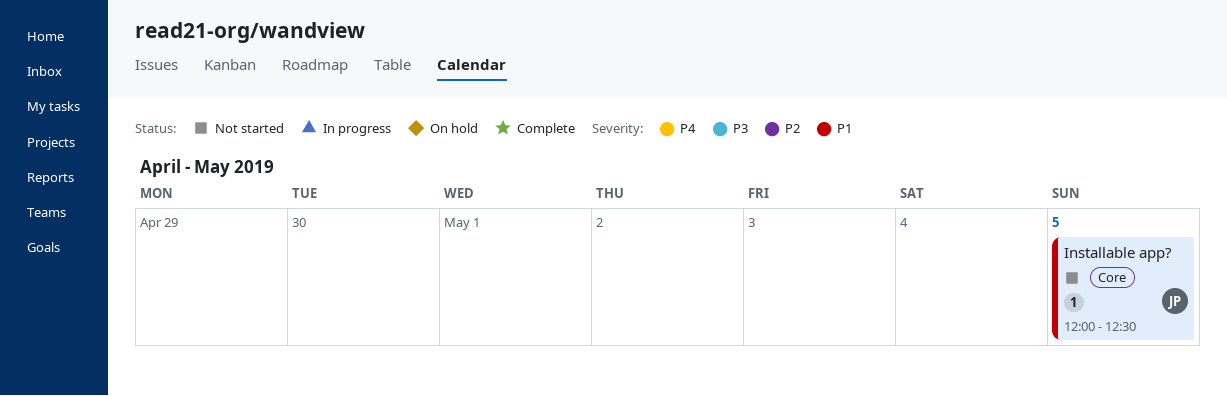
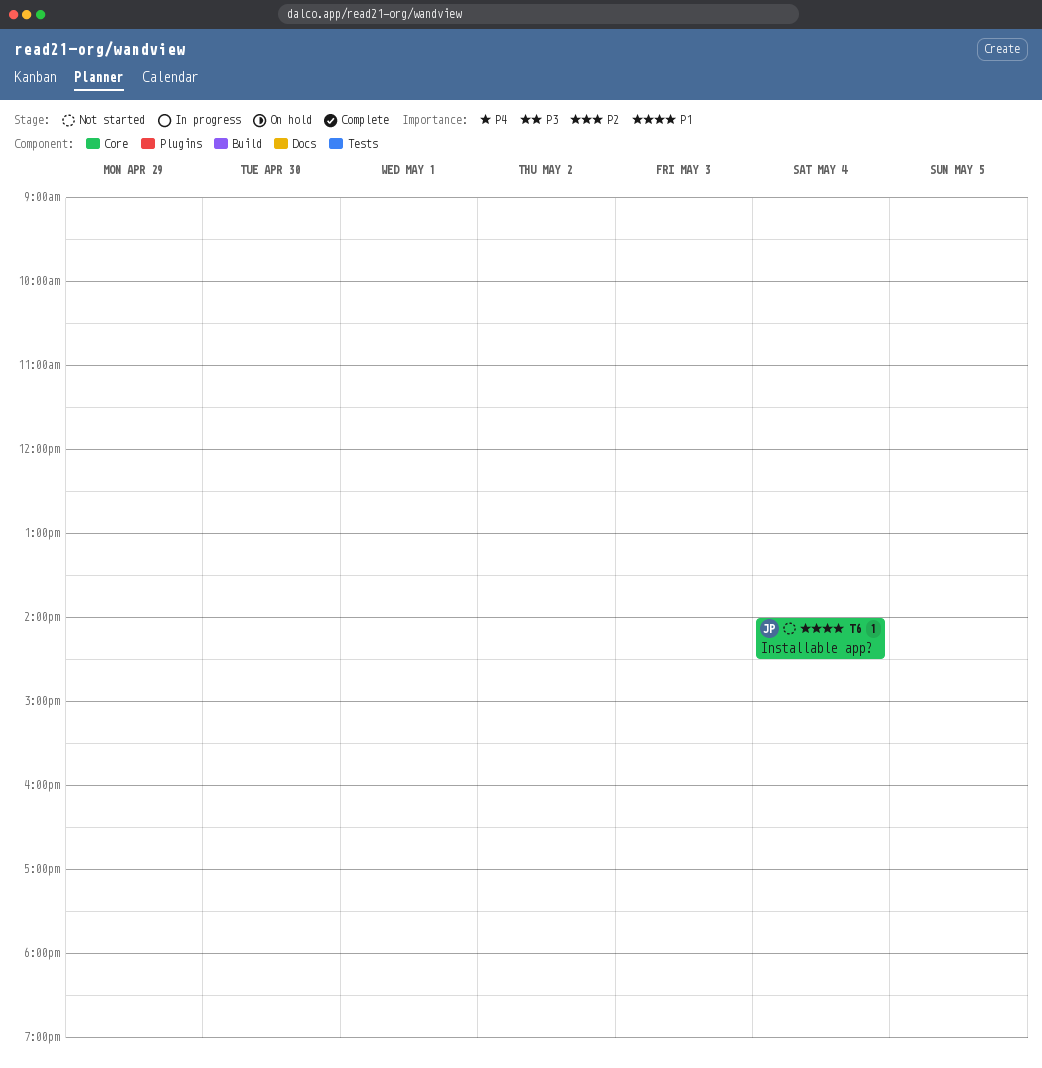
Installable app?, day: May 5 -> May 4
Installable app?, begins: 12:00 -> 14:00
Installable app?, ends: 12:30 -> 14:30

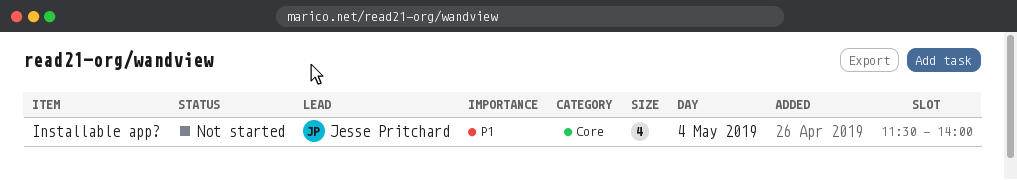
Installable app?, estimate: 1 -> 4
Installable app?, begins: 14:00 -> 11:30
Installable app?, ends: 14:30 -> 14:00

